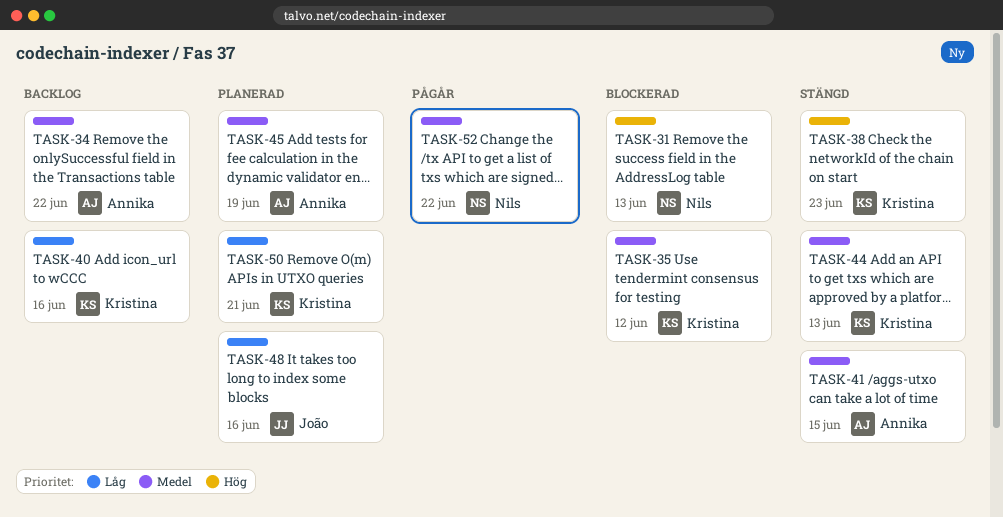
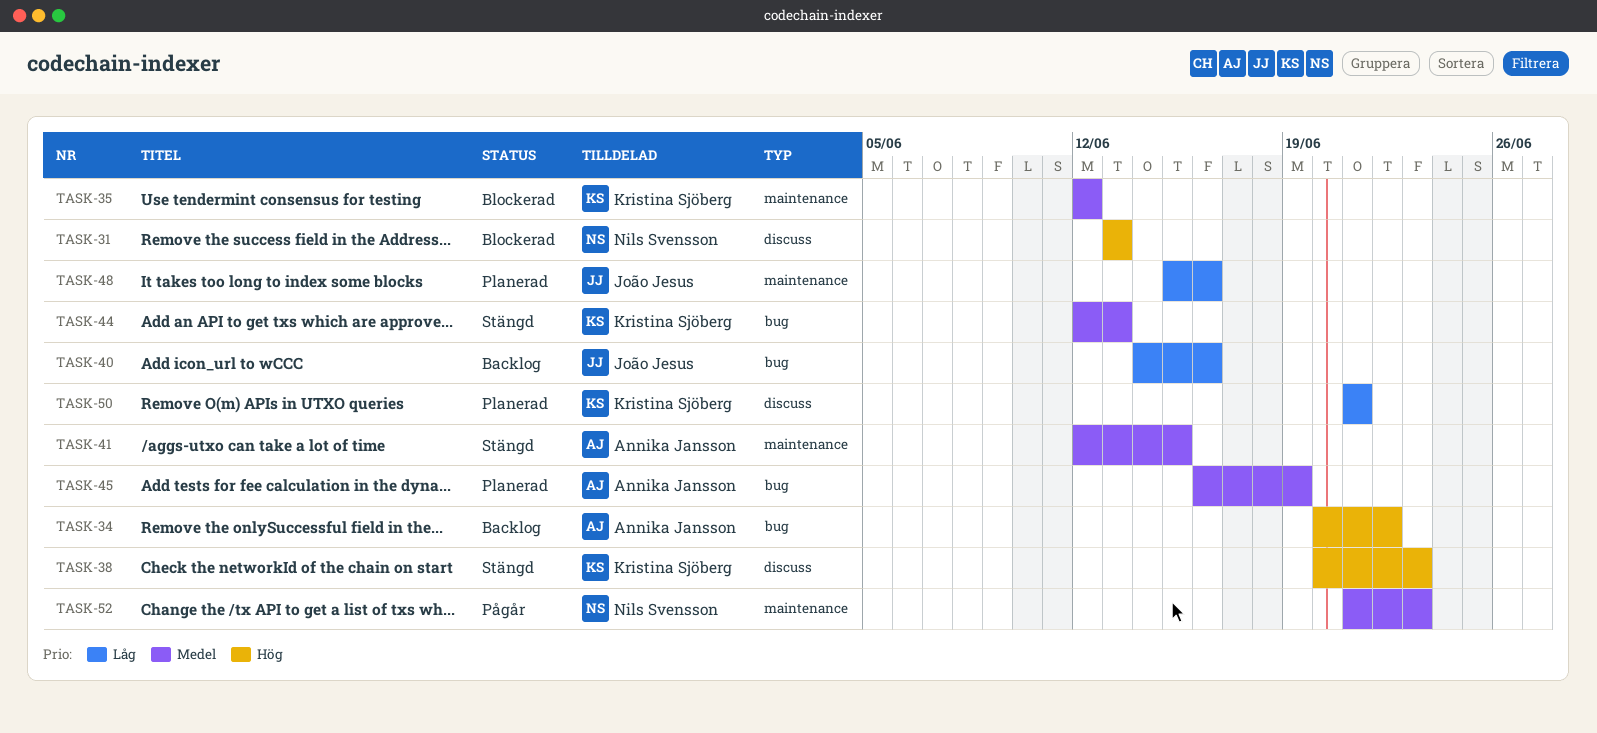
TASK-34, priority: Medel -> Hög
TASK-40, owner: Kristina Sjöberg -> João Jesus
TASK-52, due: Jun 22 -> Jun 23

